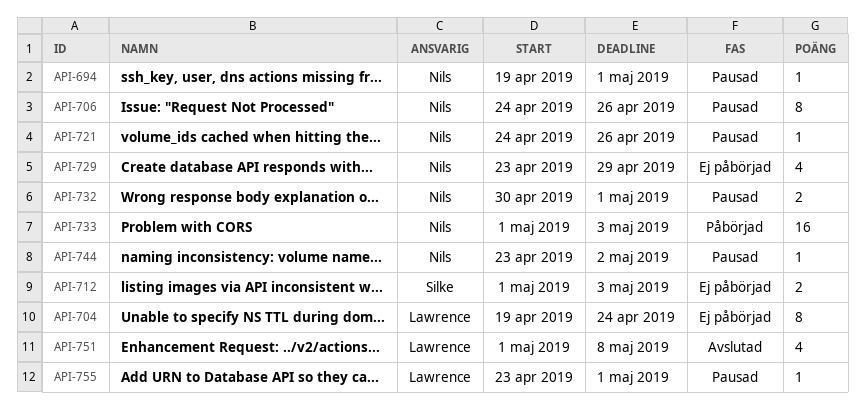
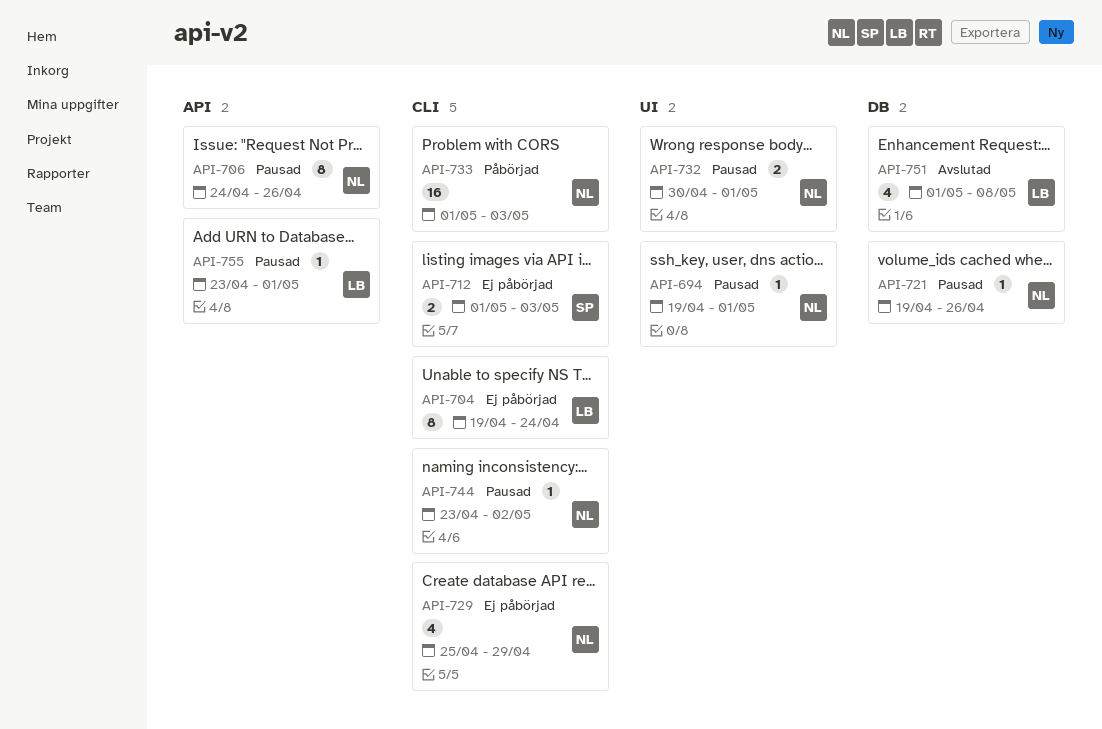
API-721, start: Apr 24 -> Apr 19
API-729, start: Apr 23 -> Apr 25

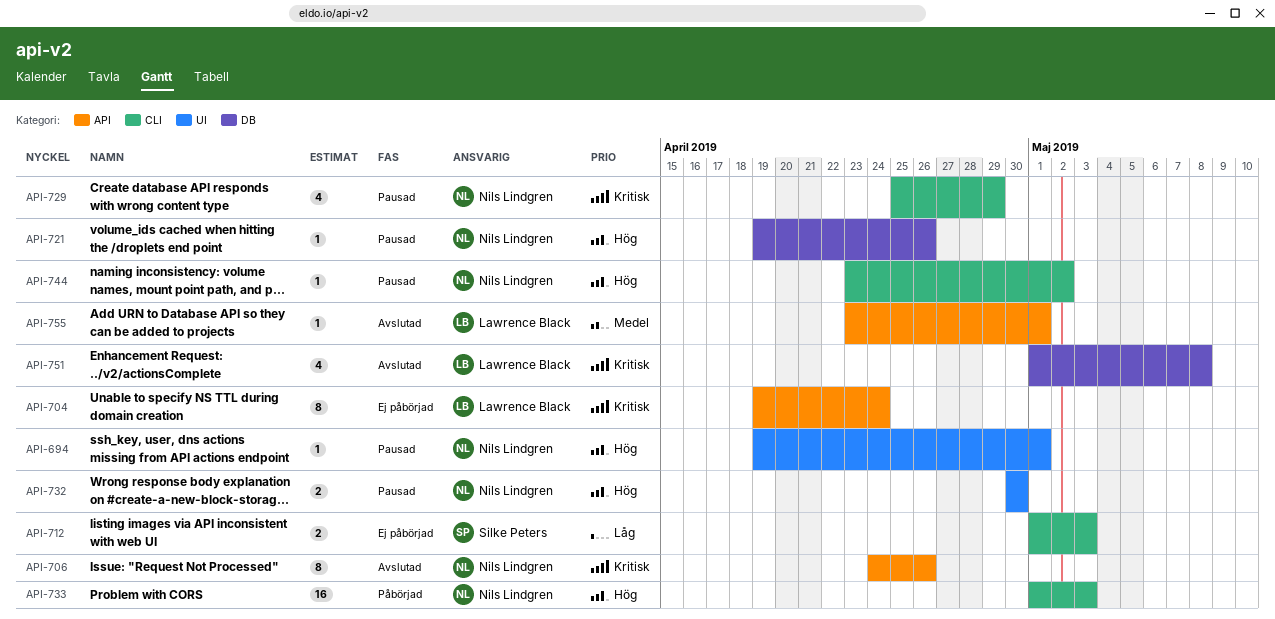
API-704, label: CLI -> API
API-706, status: Pausad -> Avslutad
API-729, status: Ej påbörjad -> Pausad
API-732, due: May 1 -> Apr 30
API-755, status: Pausad -> Avslutad

